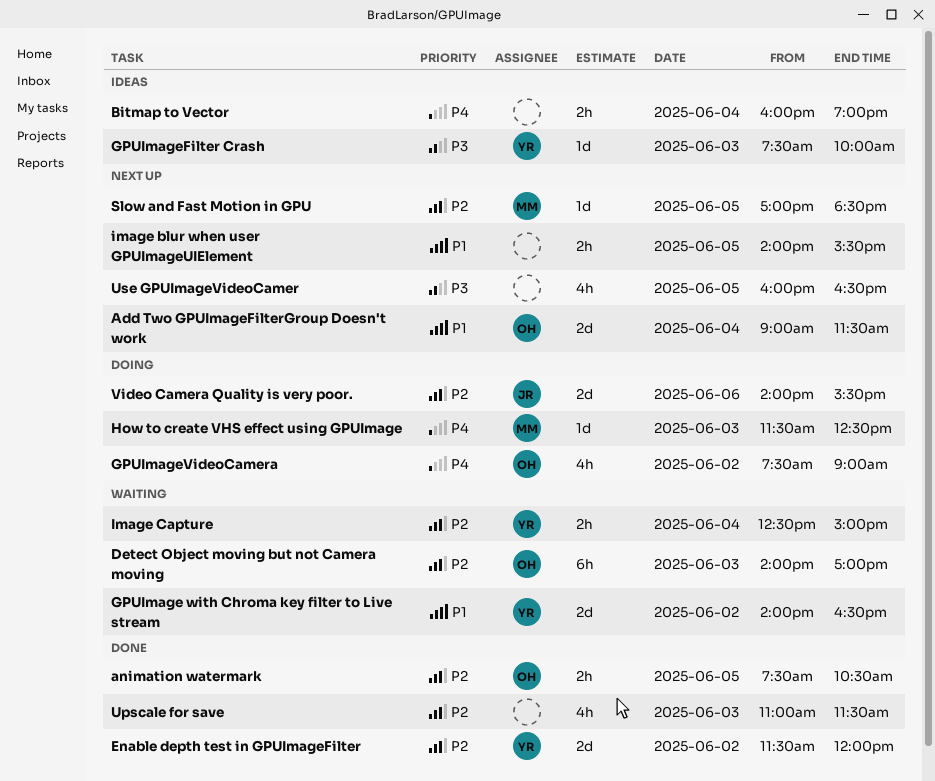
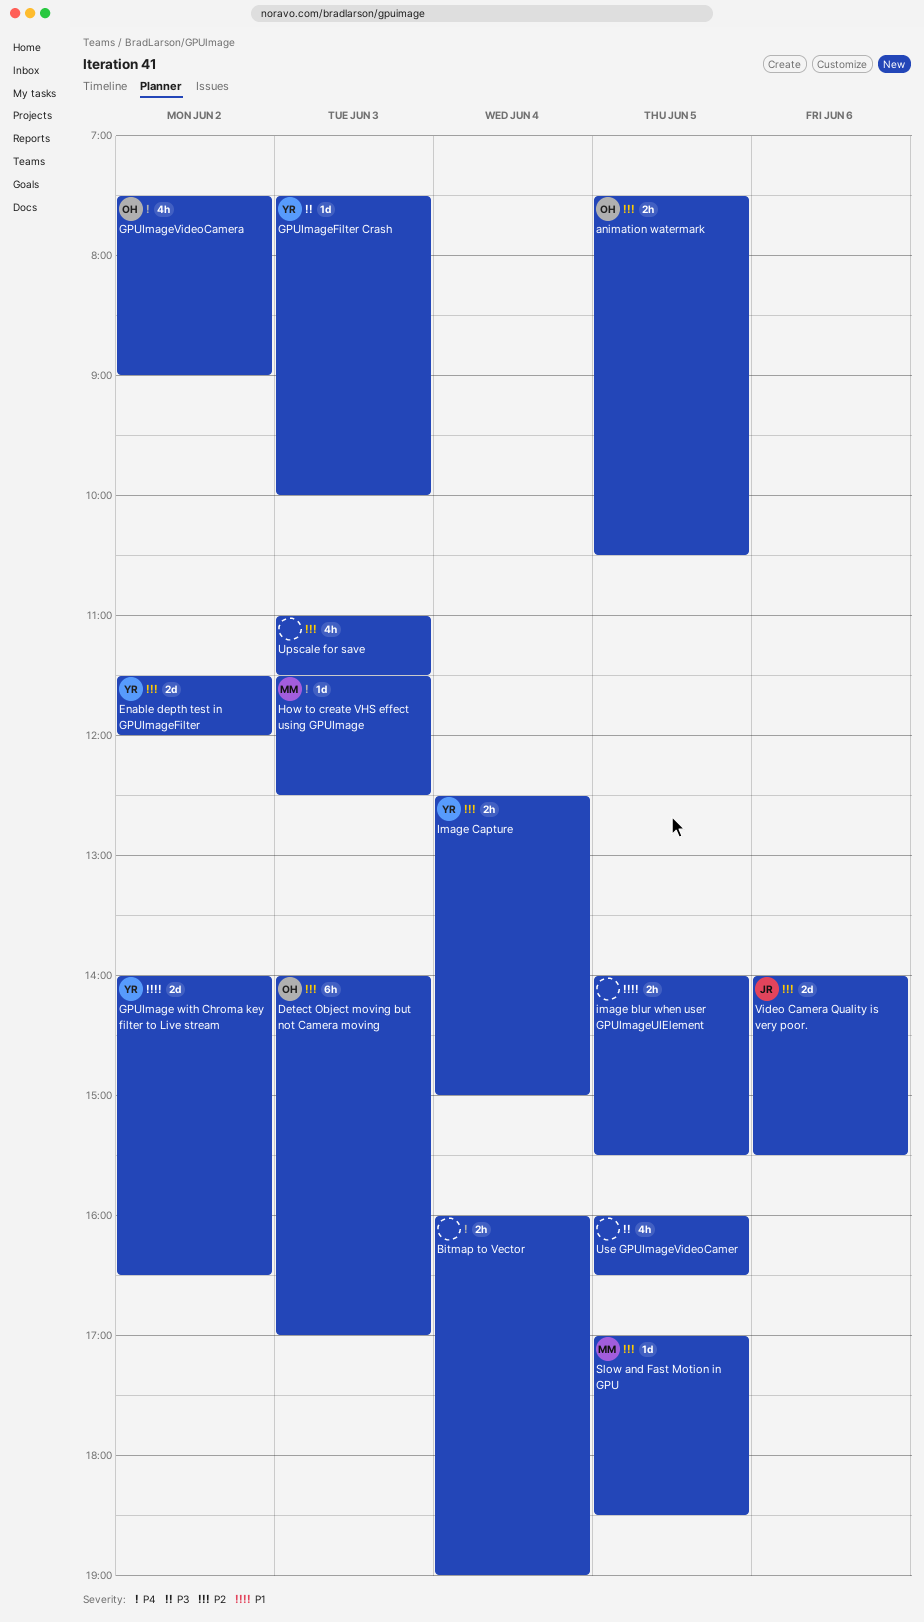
Add Two GPUImageFilterGroup Doesn't work: present -> none

